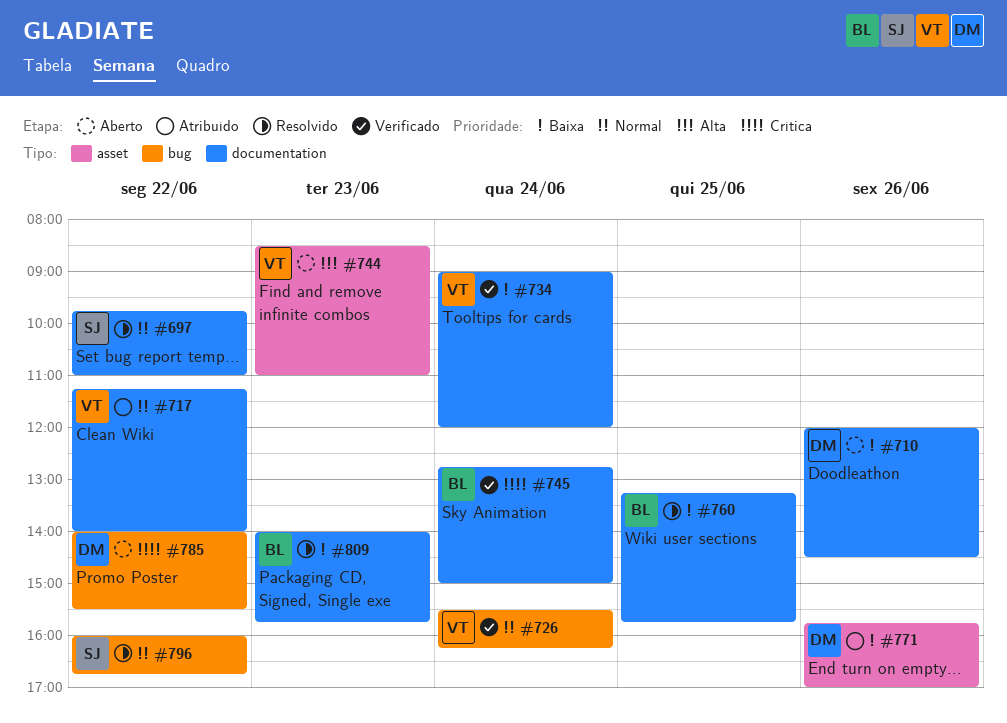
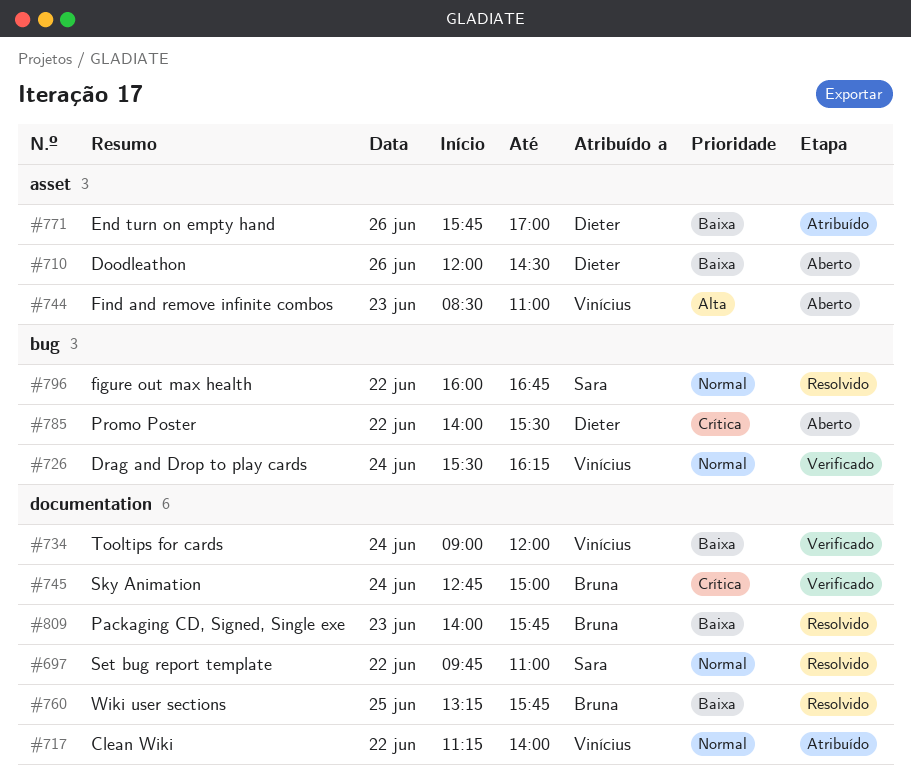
#710, label: documentation -> asset

